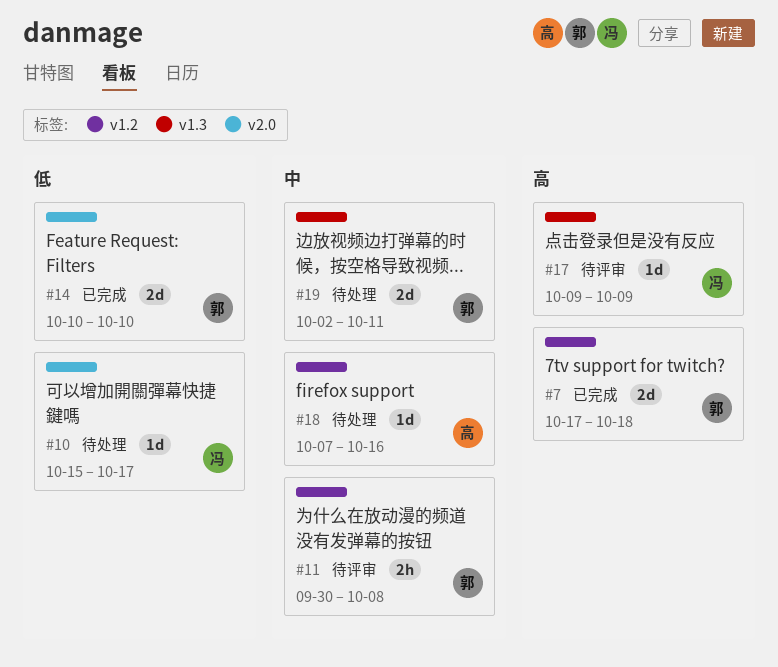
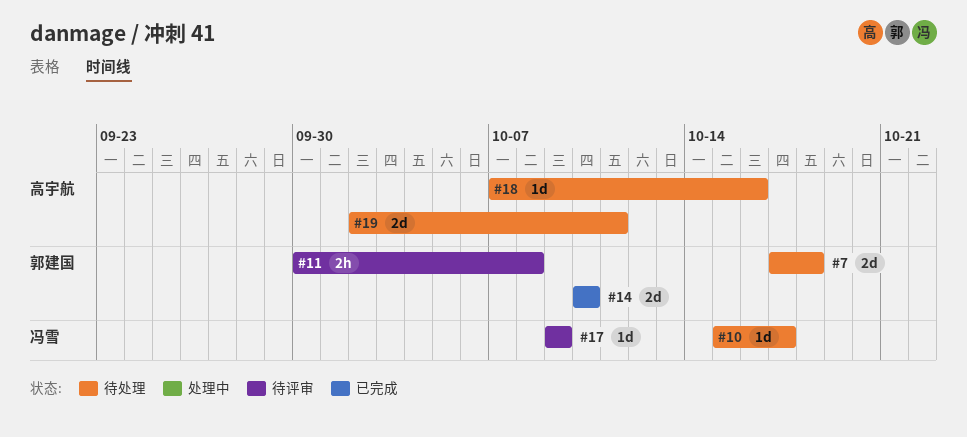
#7, status: 已完成 -> 待处理
#19, owner: 郭建国 -> 高宇航

